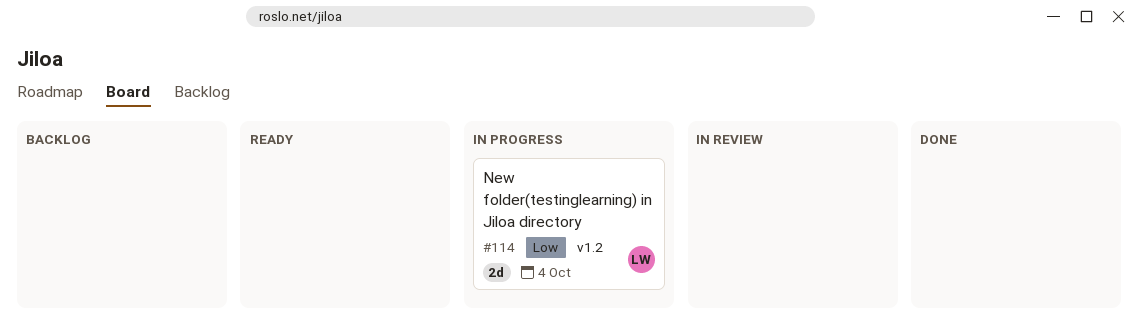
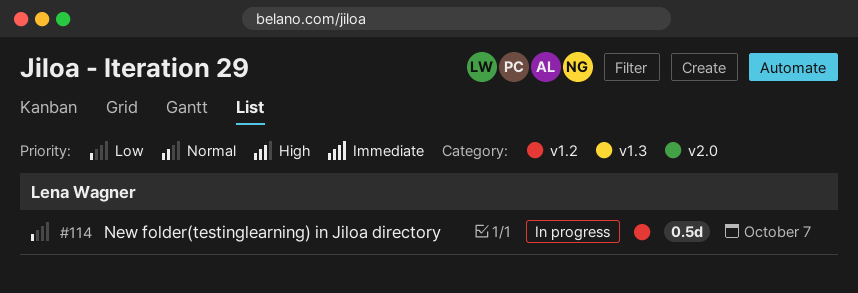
#114, estimate: 2d -> 0.5d
#114, due: Oct 4 -> Oct 7

